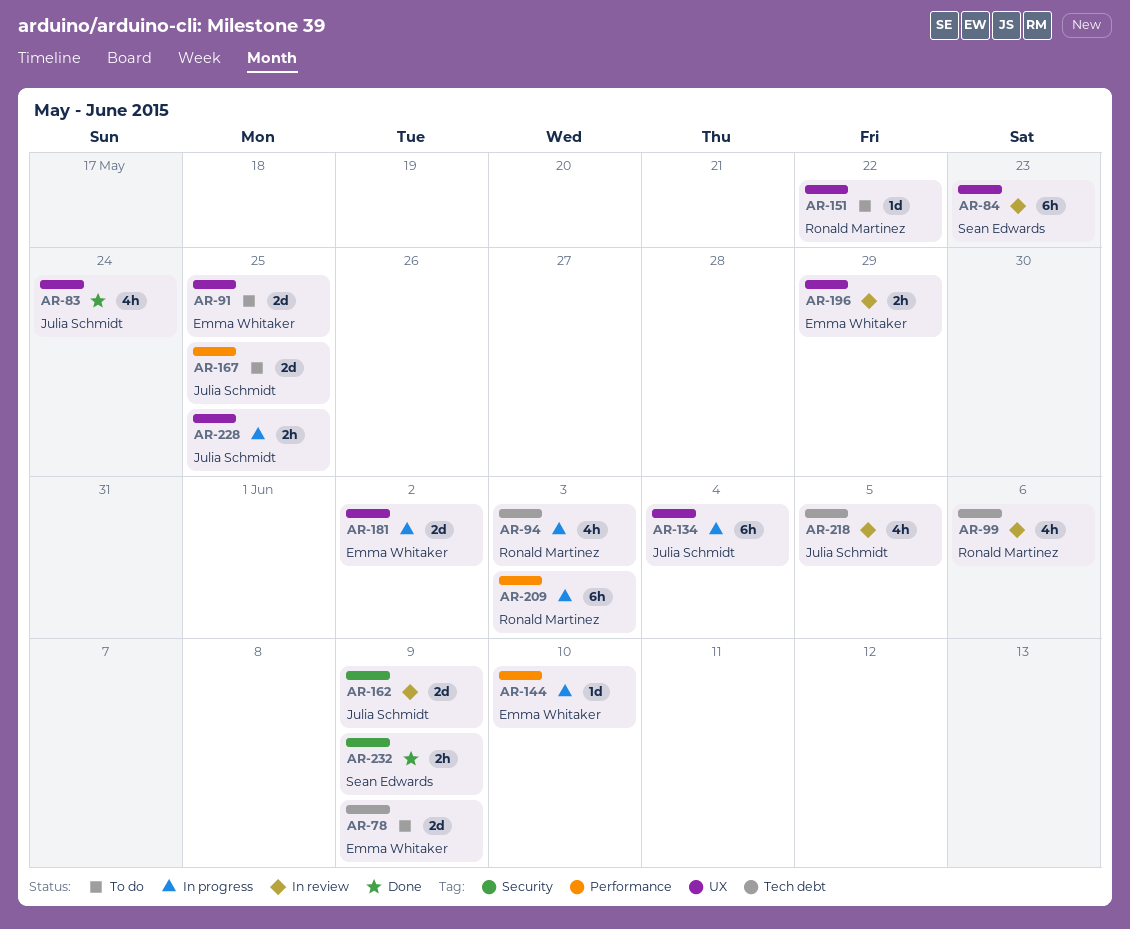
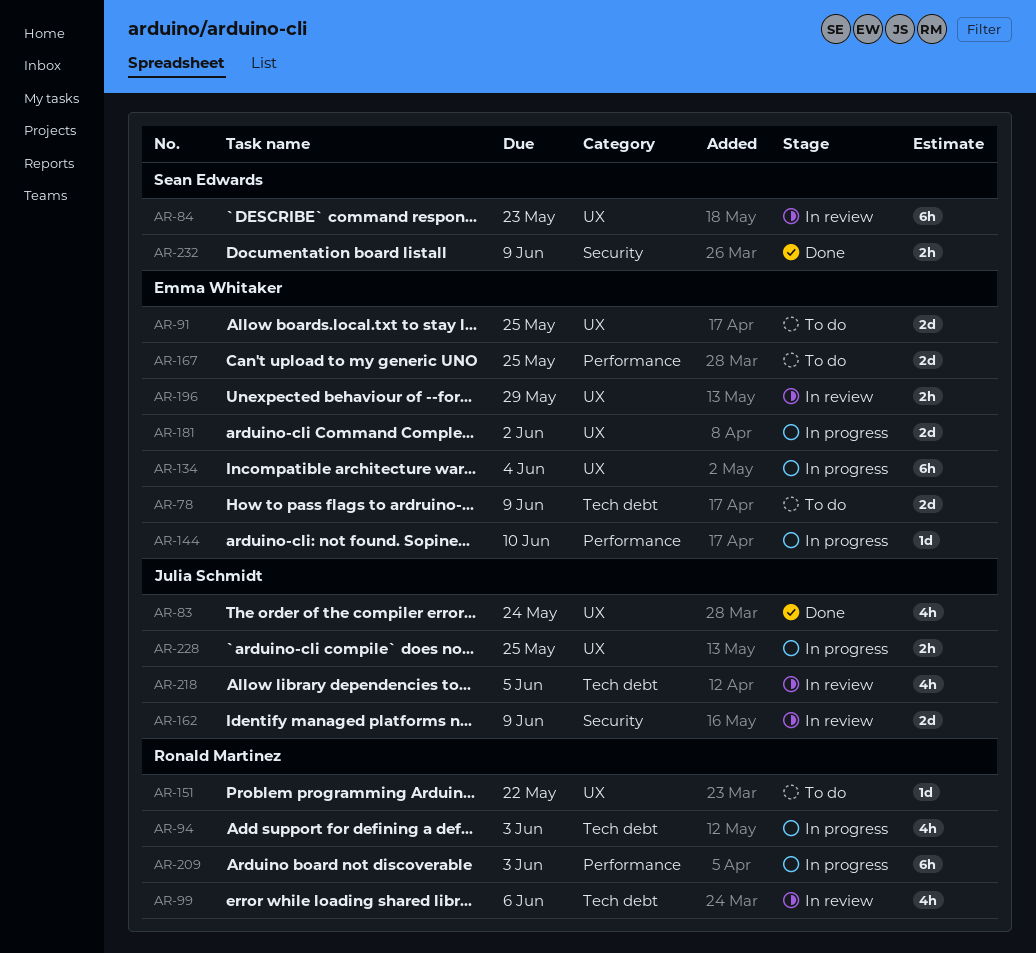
AR-134, owner: Julia Schmidt -> Emma Whitaker
AR-167, owner: Julia Schmidt -> Emma Whitaker

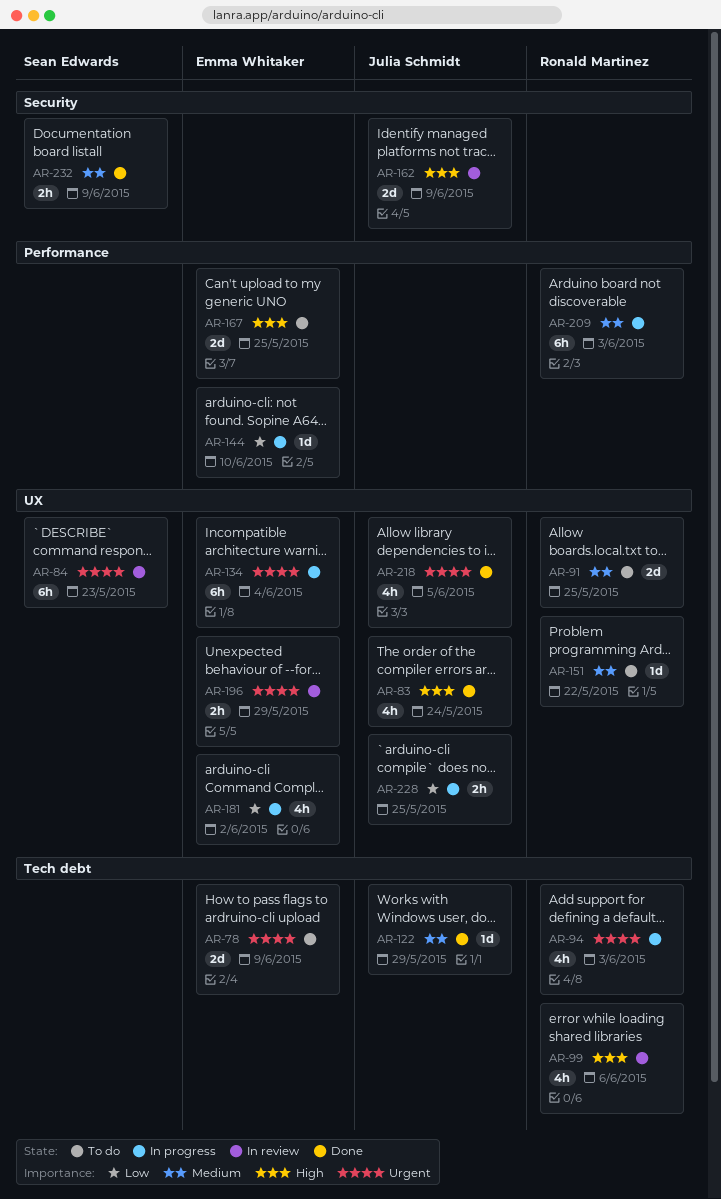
AR-91, owner: Emma Whitaker -> Ronald Martinez
AR-122: none -> present
AR-181, estimate: 2d -> 4h
AR-218, status: In review -> Done
AR-218, label: Tech debt -> UX

